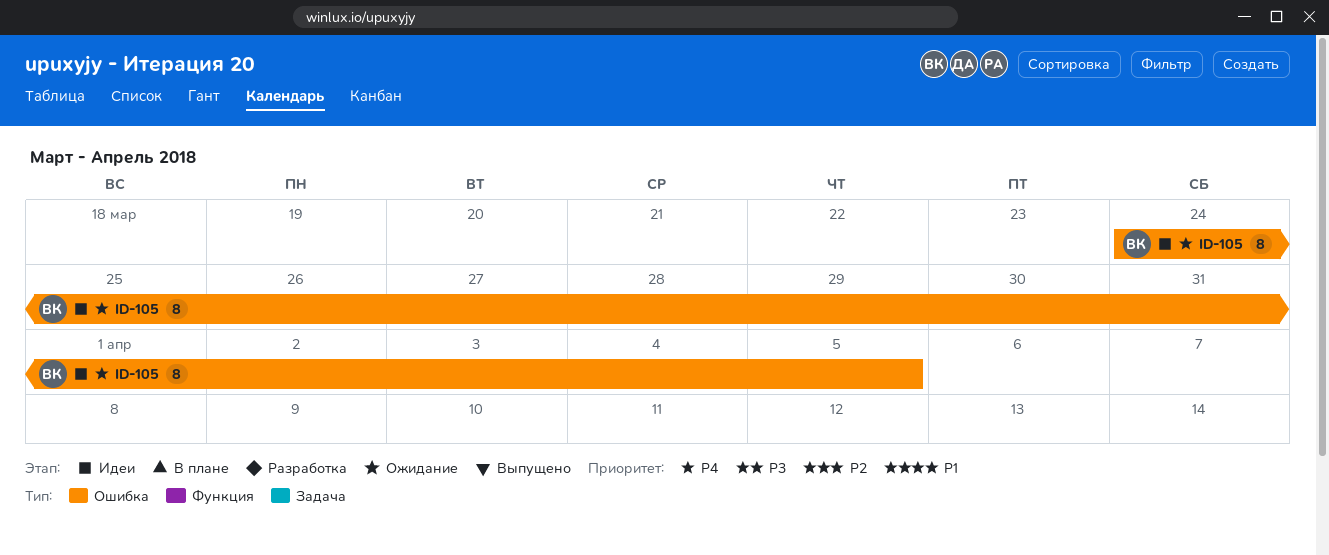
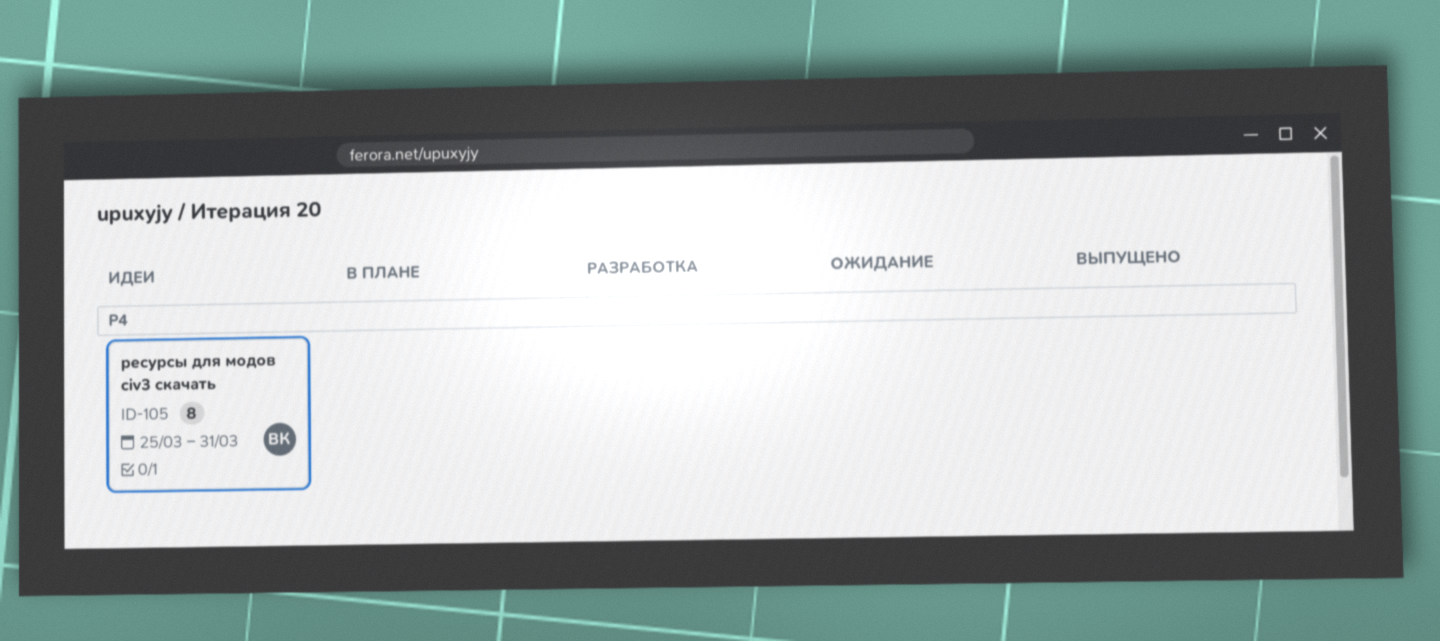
ID-105, start: Mar 24 -> Mar 25
ID-105, due: Apr 5 -> Mar 31

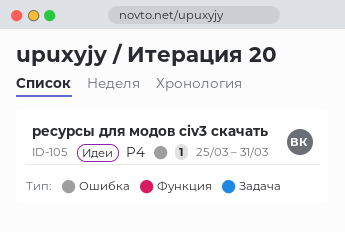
ID-105, estimate: 8 -> 1

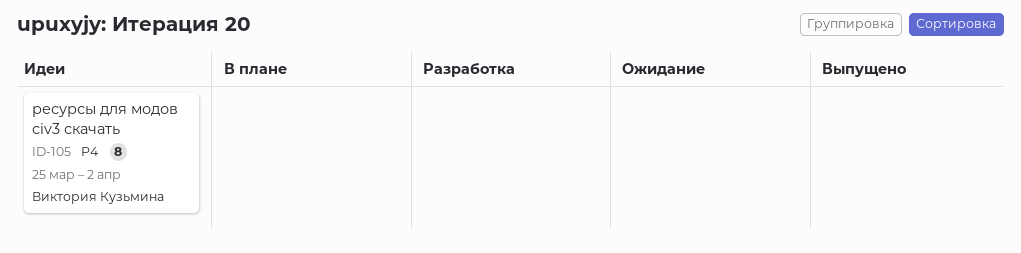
ID-105, estimate: 1 -> 8
ID-105, due: Mar 31 -> Apr 2

